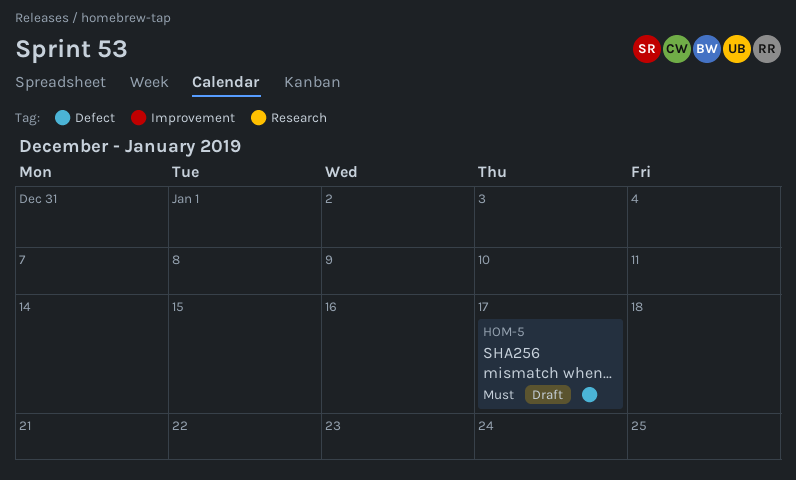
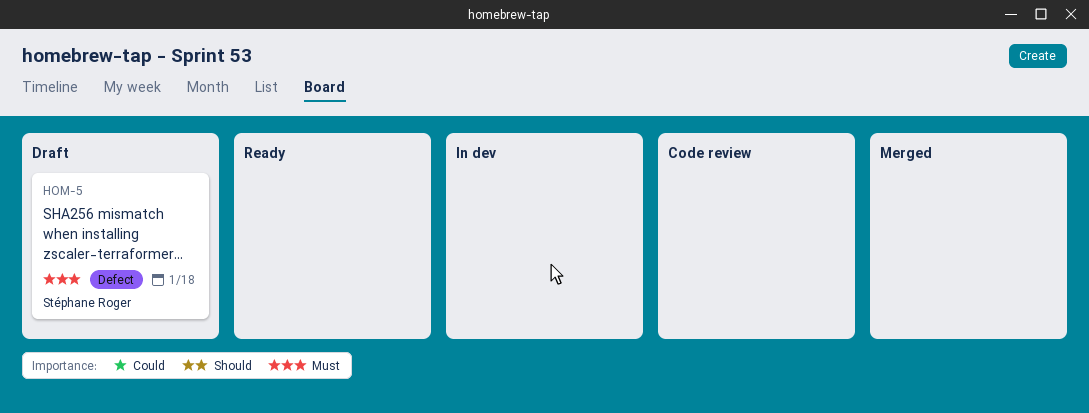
HOM-5, due: Jan 17 -> Jan 18

